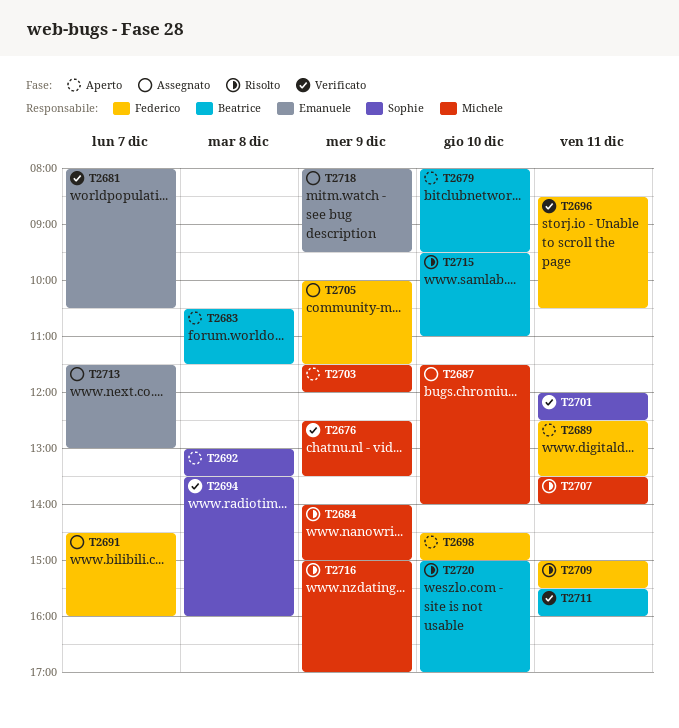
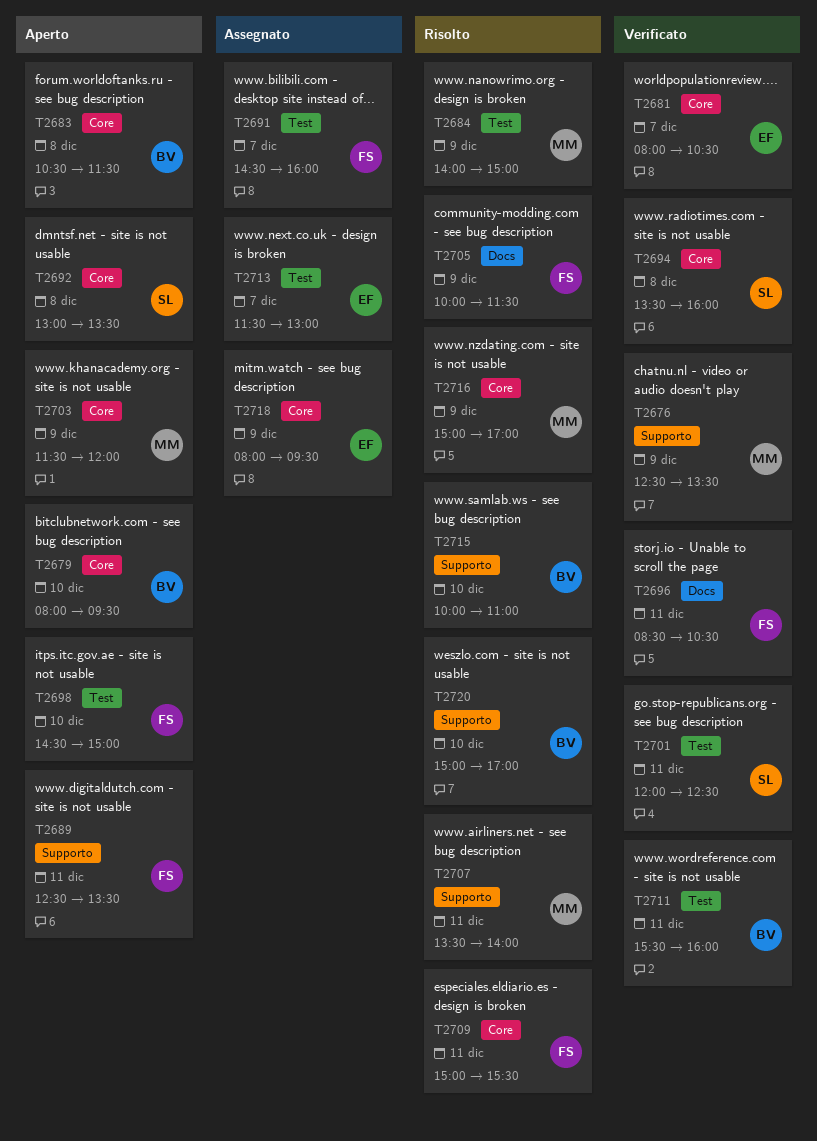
T2687: present -> none
T2705, status: Assegnato -> Risolto
T2715, begins: 09:30 -> 10:00

